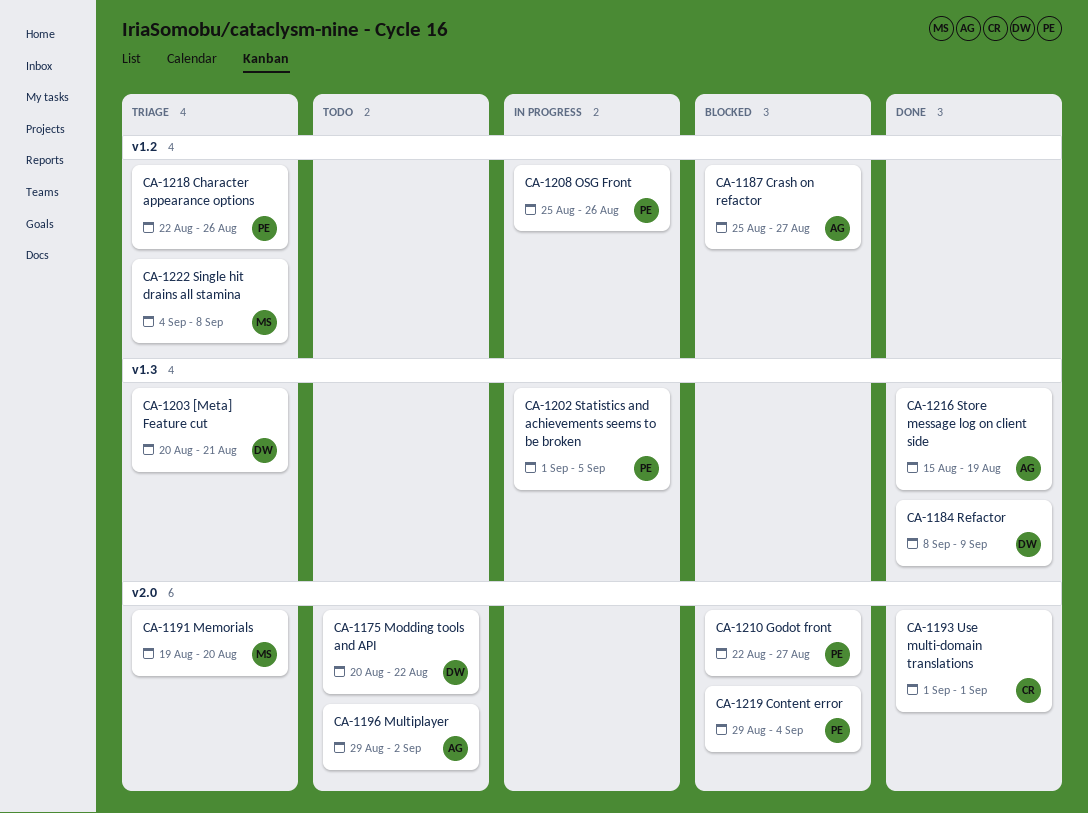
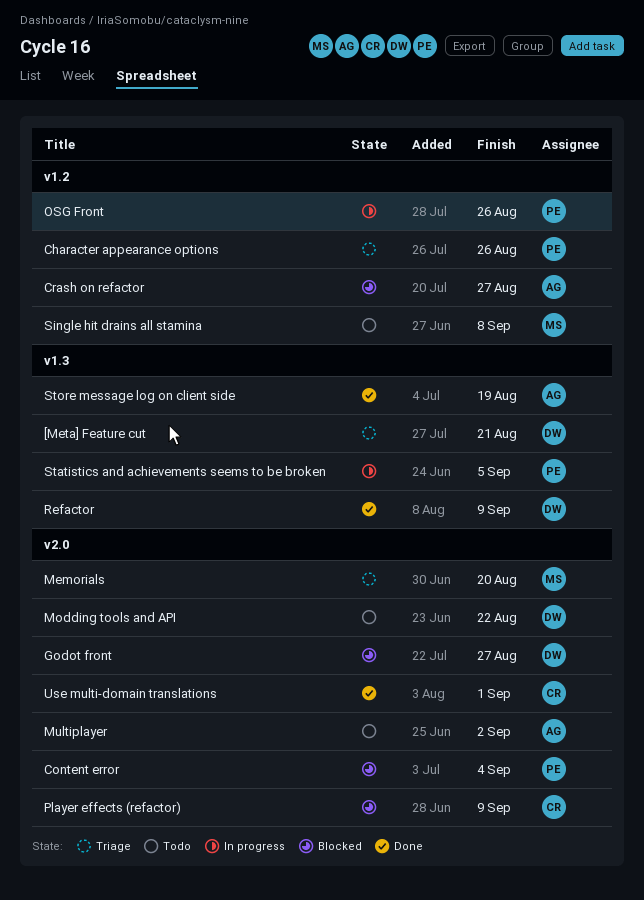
Godot front, owner: PE -> DW
Player effects (refactor): none -> present
Single hit drains all stamina, status: Triage -> Todo

